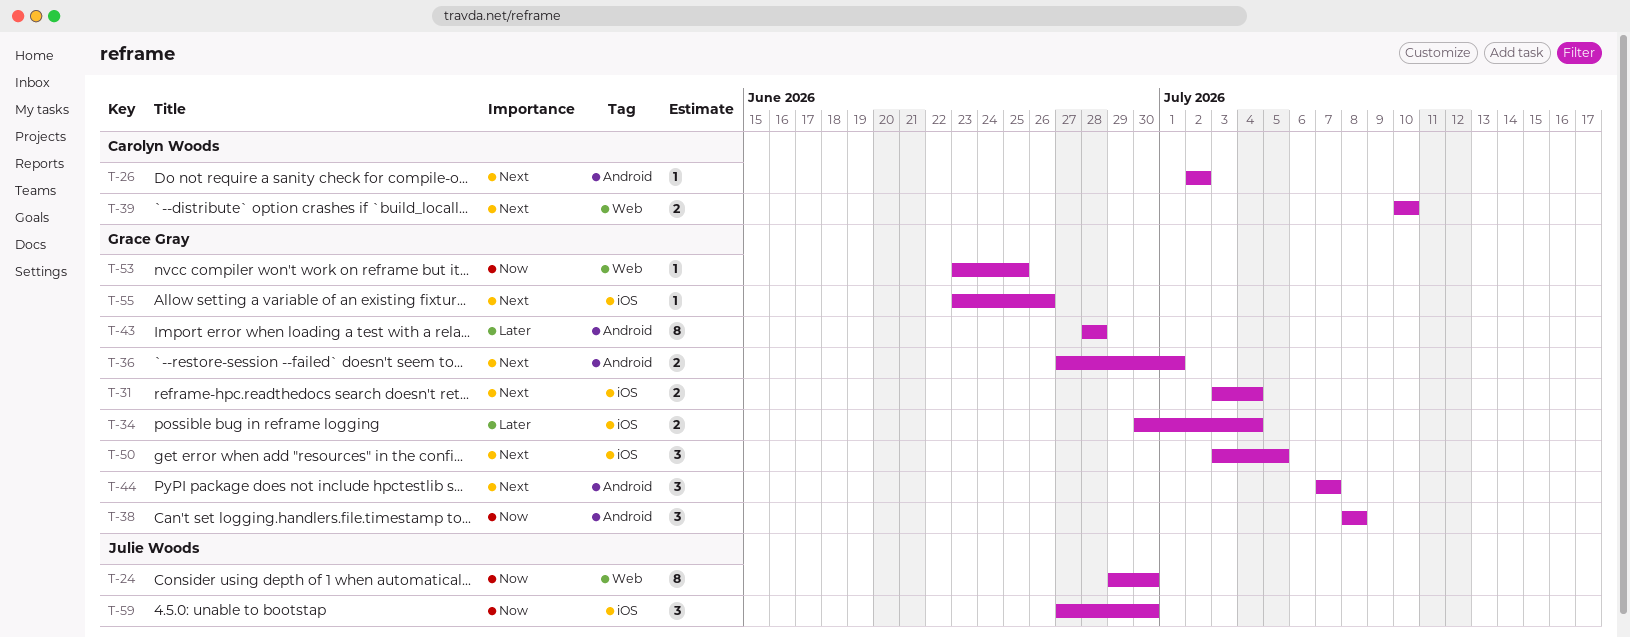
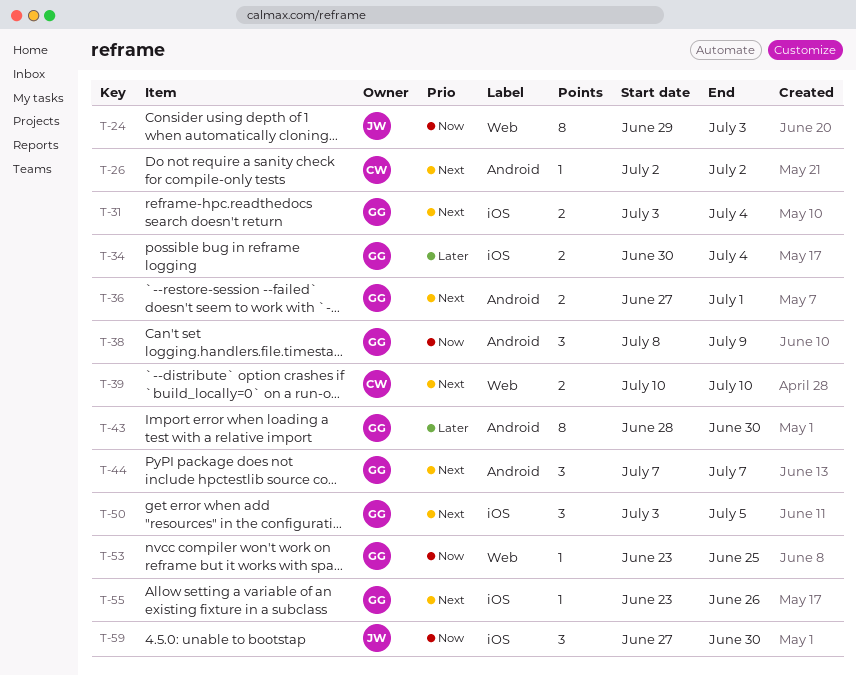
T-24, due: Jun 30 -> Jul 3
T-38, due: Jul 8 -> Jul 9
T-43, due: Jun 28 -> Jun 30

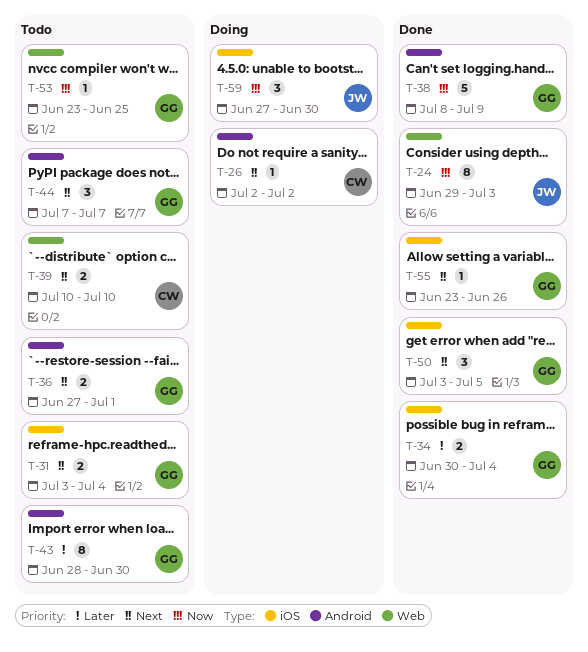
T-38, estimate: 3 -> 5

